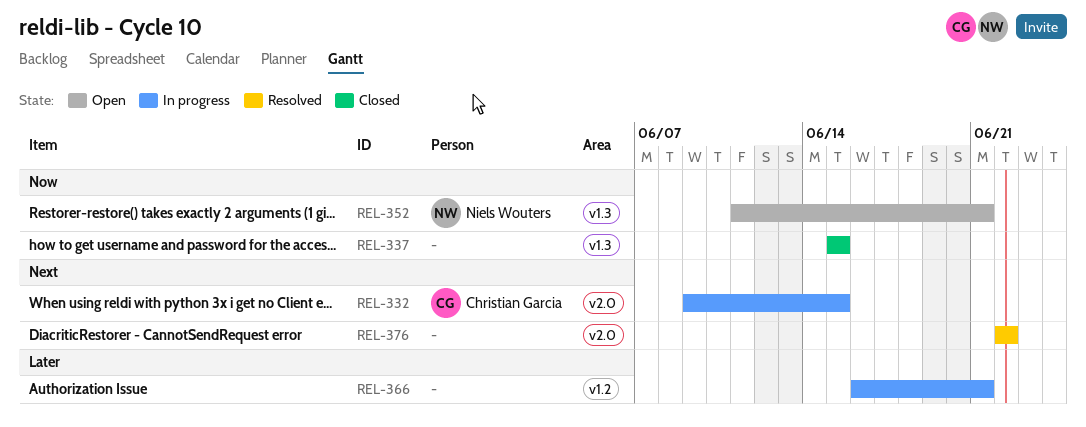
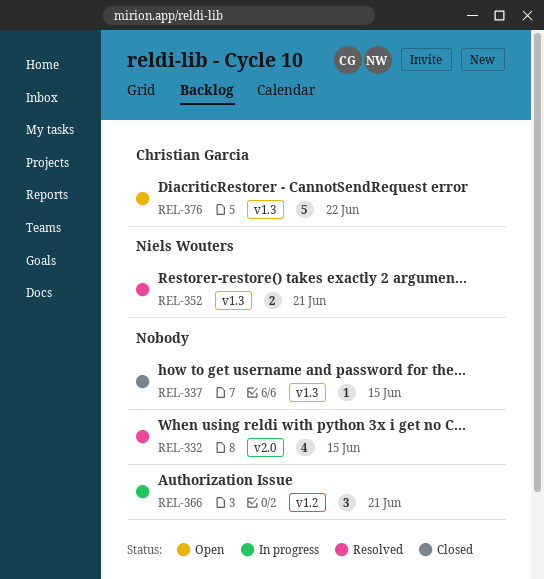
REL-332, status: In progress -> Resolved
REL-332, owner: Christian Garcia -> none
REL-352, status: Open -> Resolved
REL-376, status: Resolved -> Open
REL-376, owner: none -> Christian Garcia
REL-376, label: v2.0 -> v1.3

